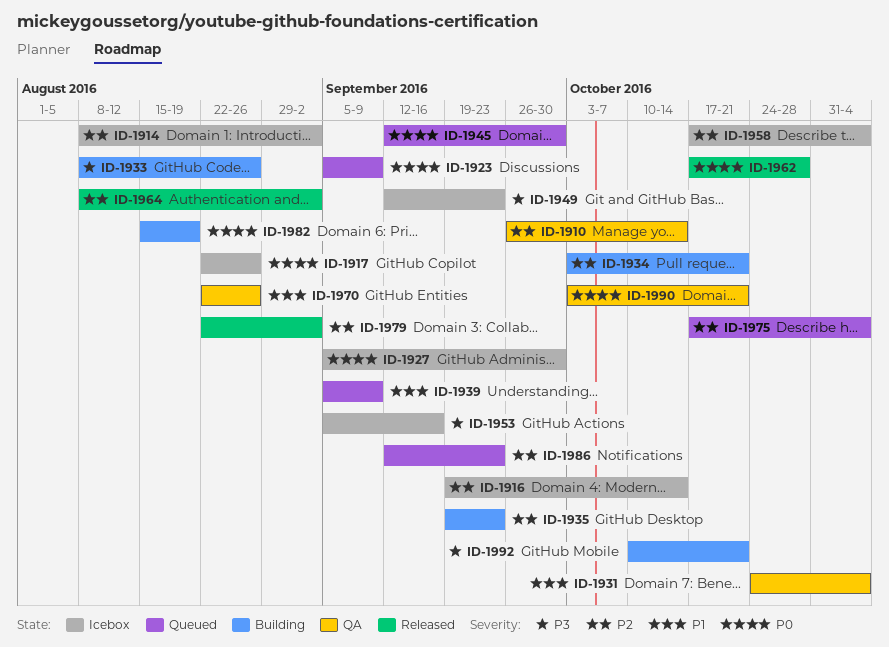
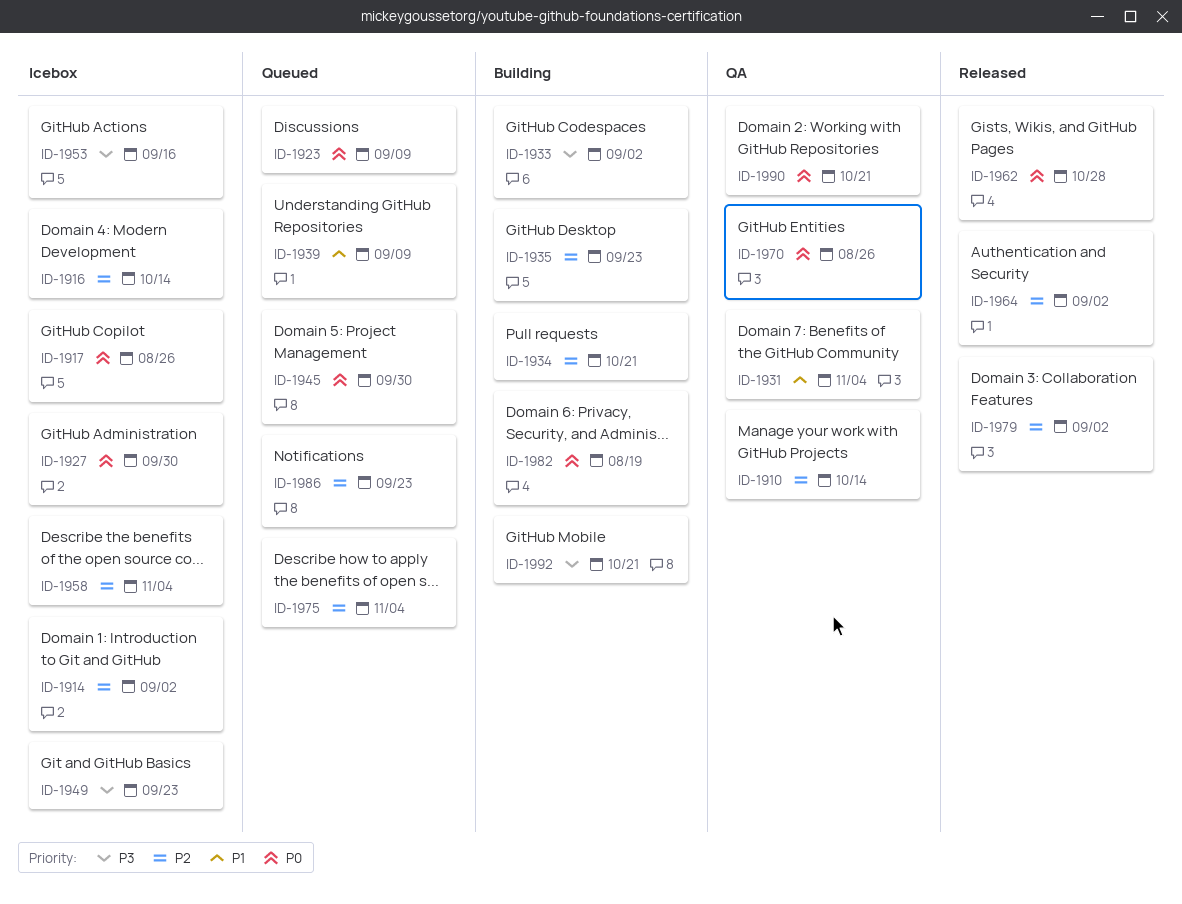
ID-1933, due: Aug 26 -> Sep 2
ID-1970, priority: P1 -> P0

